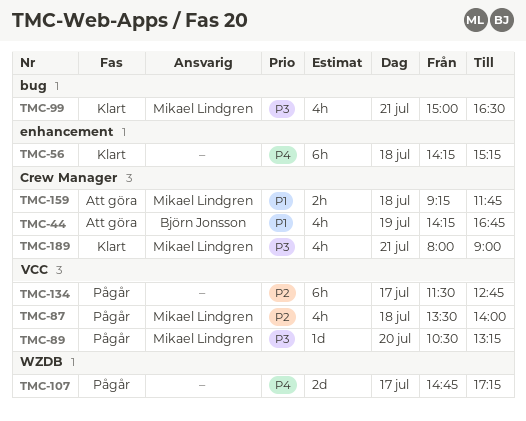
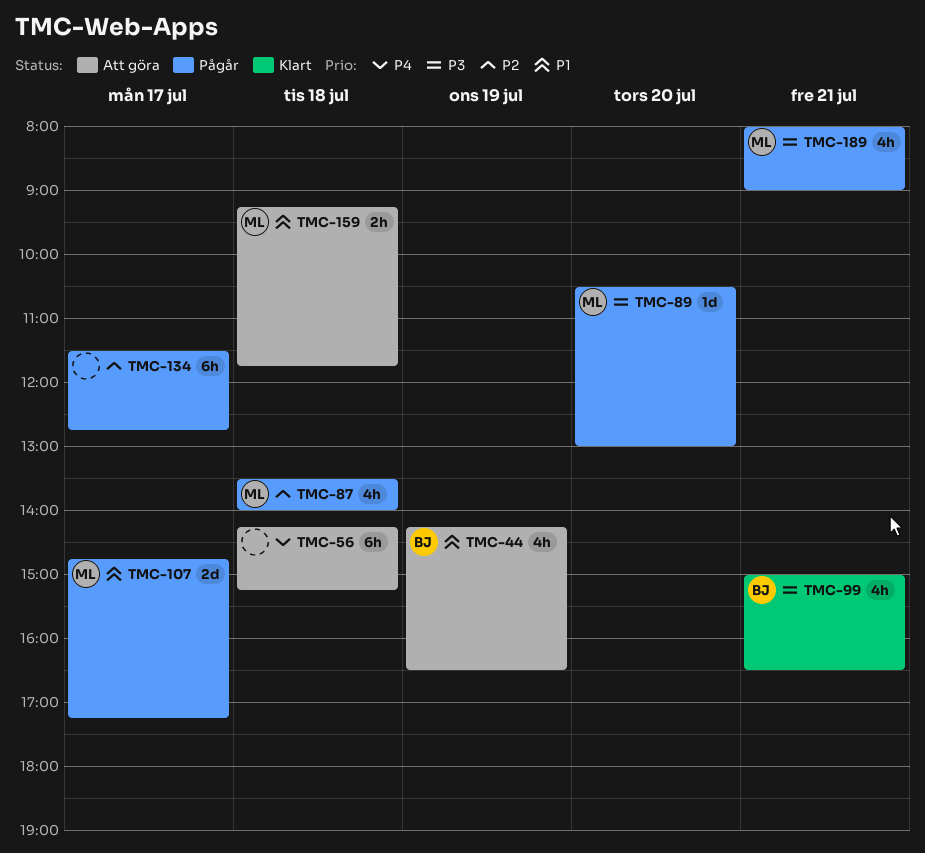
TMC-44, ends: 16:45 -> 16:30
TMC-56, status: Klart -> Att göra
TMC-89, ends: 13:15 -> 13:00
TMC-99, owner: Mikael Lindgren -> Björn Jonsson
TMC-107, owner: none -> Mikael Lindgren
TMC-107, priority: P4 -> P1
TMC-189, status: Klart -> Pågår

